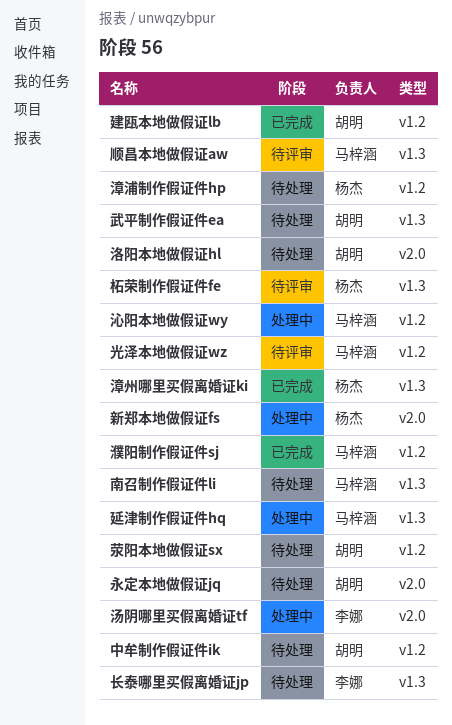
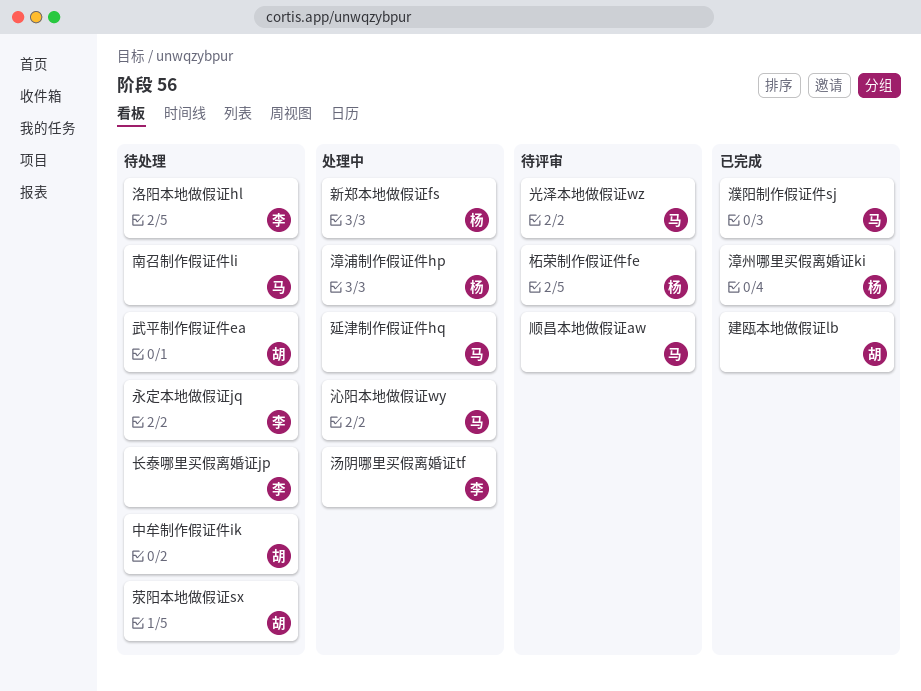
永定本地做假证jq, owner: 胡明 -> 李娜
洛阳本地做假证hl, owner: 胡明 -> 李娜
漳浦制作假证件hp, status: 待处理 -> 处理中

